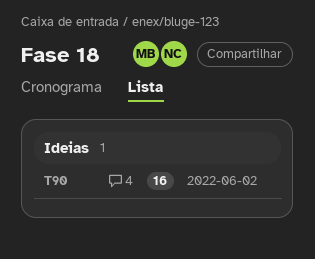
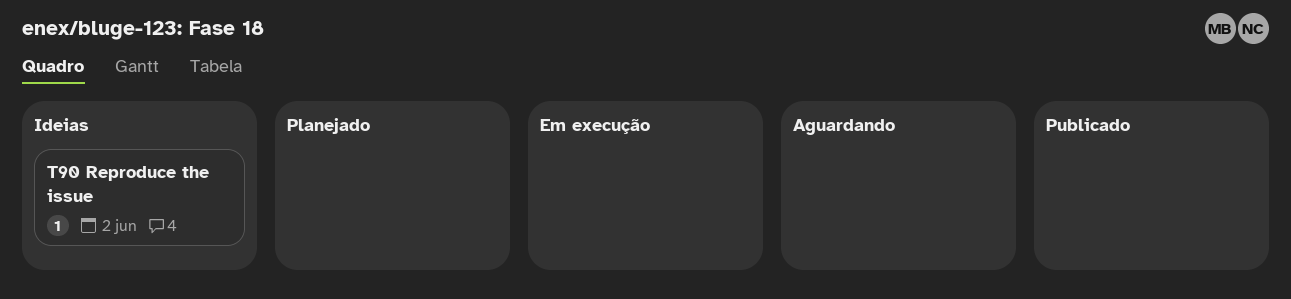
T90, estimate: 16 -> 1

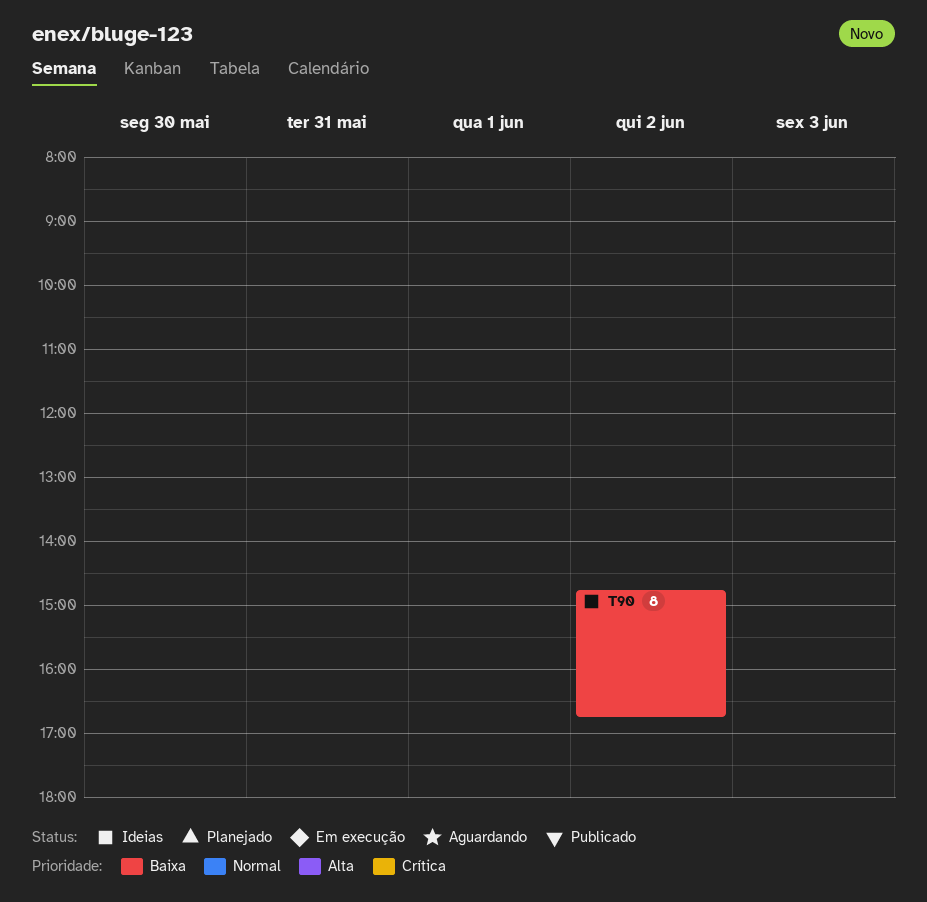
T90, estimate: 1 -> 8

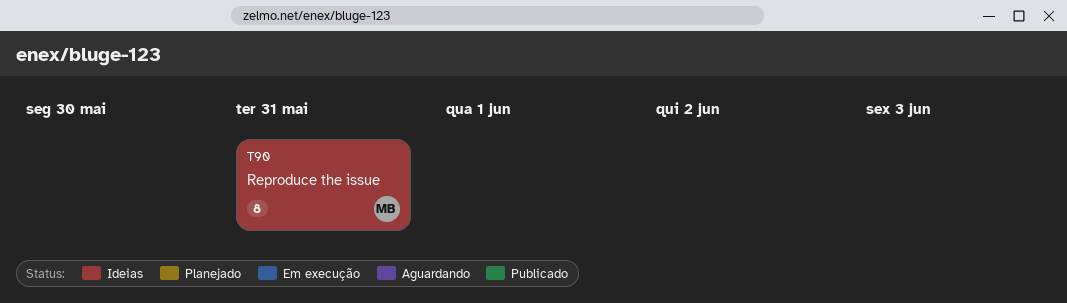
T90, day: Jun 2 -> May 31

